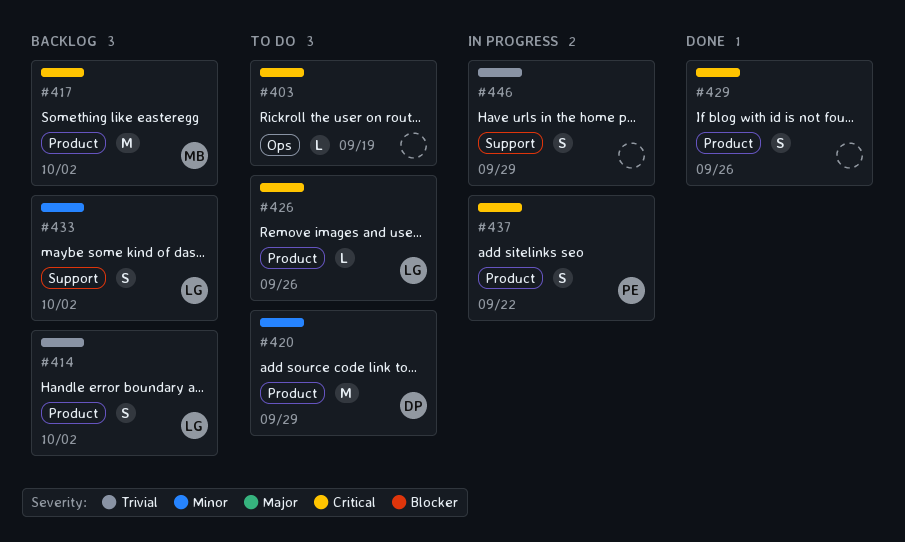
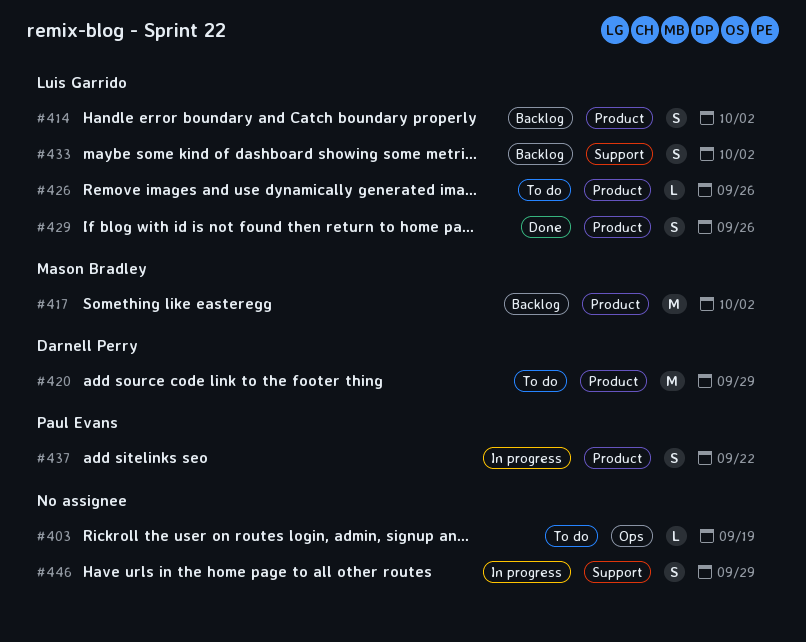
#429, owner: none -> Luis Garrido

